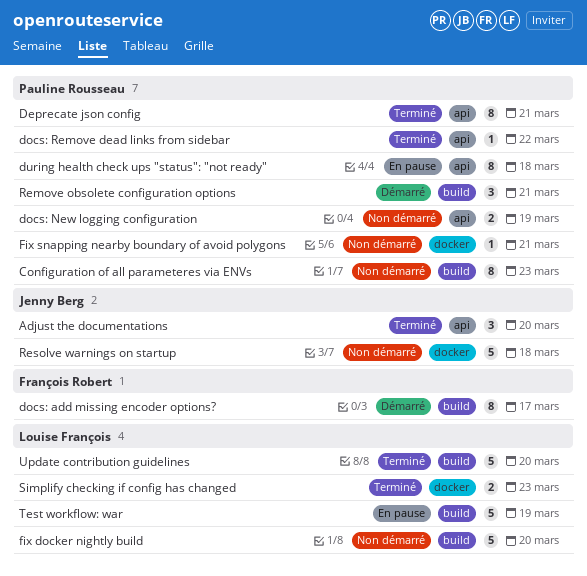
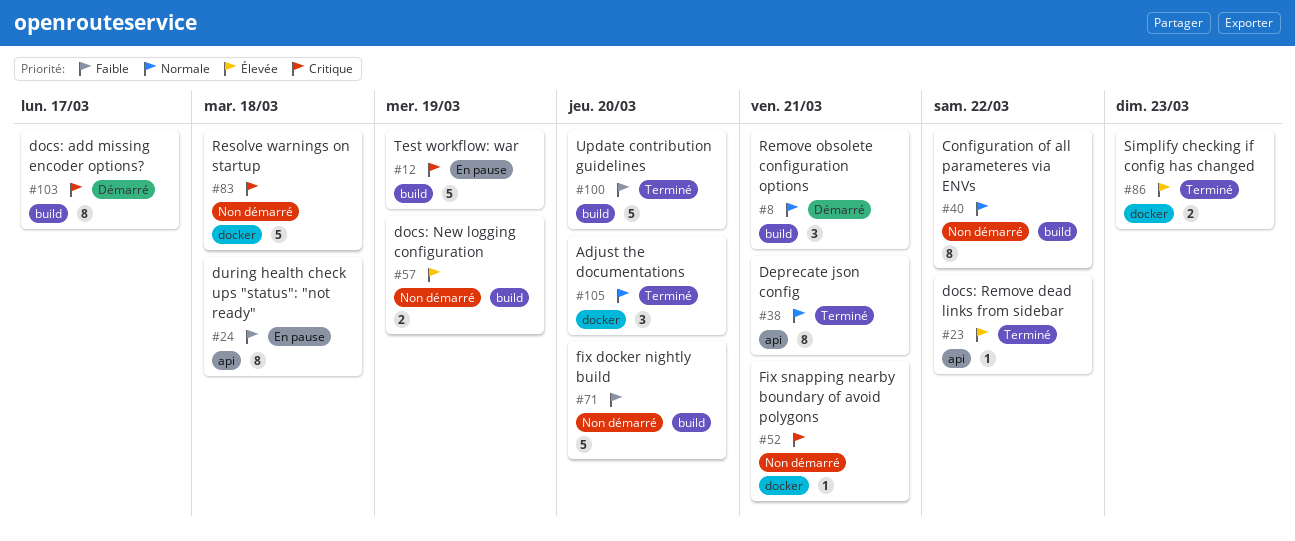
Adjust the documentations, label: api -> docker
Configuration of all parameteres via ENVs, due: Mar 23 -> Mar 22
docs: New logging configuration, label: api -> build

